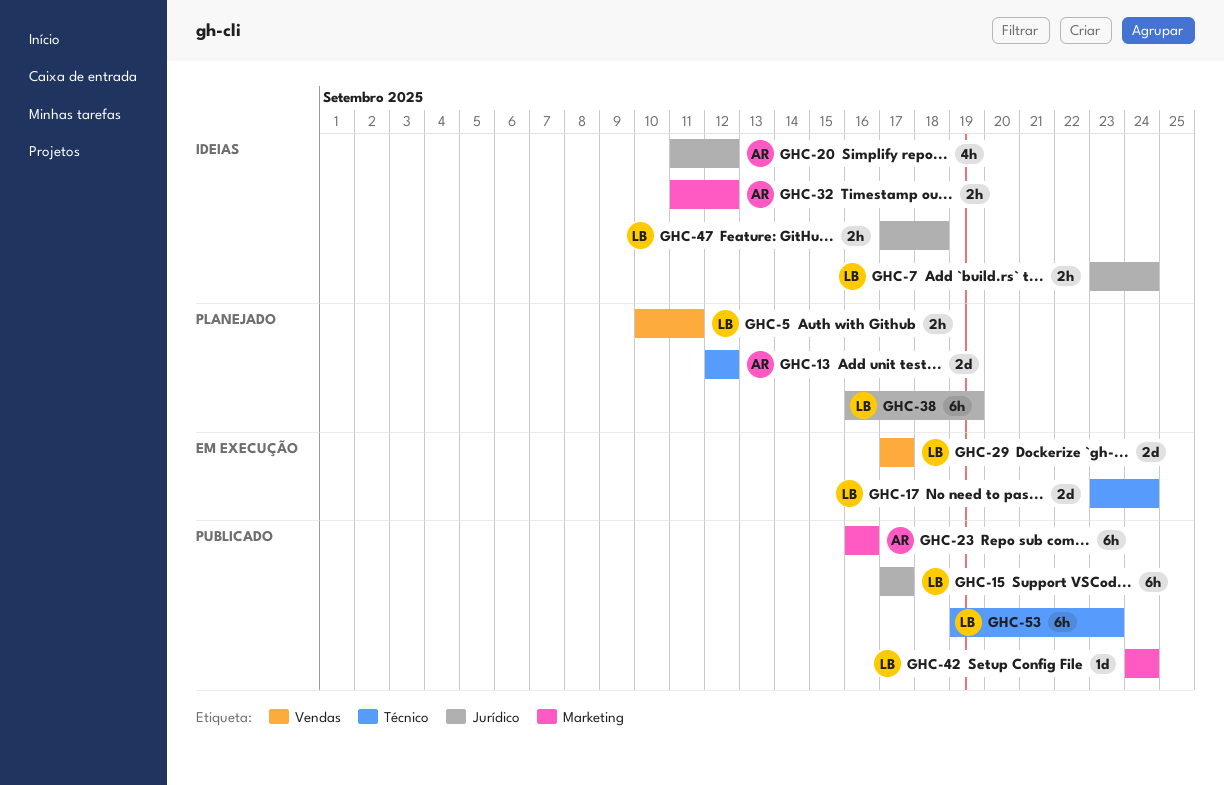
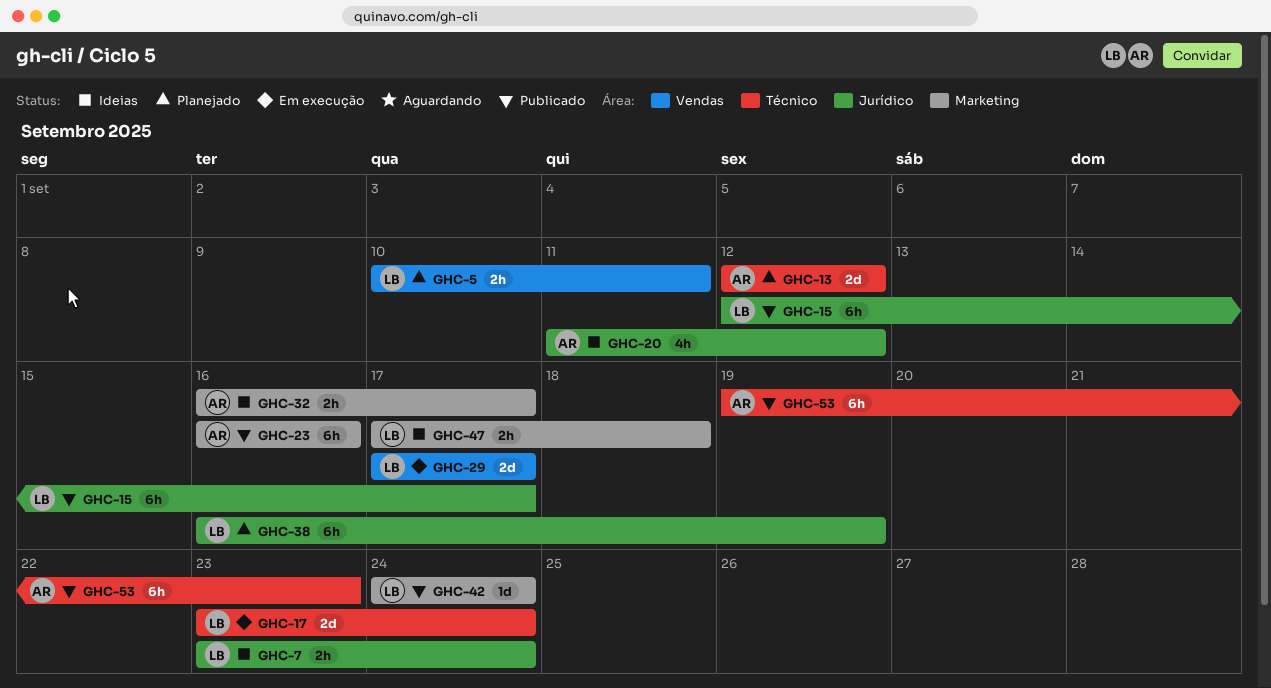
GHC-15, start: Sep 17 -> Sep 12
GHC-32, start: Sep 11 -> Sep 16
GHC-32, due: Sep 12 -> Sep 17
GHC-47, label: Jurídico -> Marketing
GHC-53, owner: LB -> AR

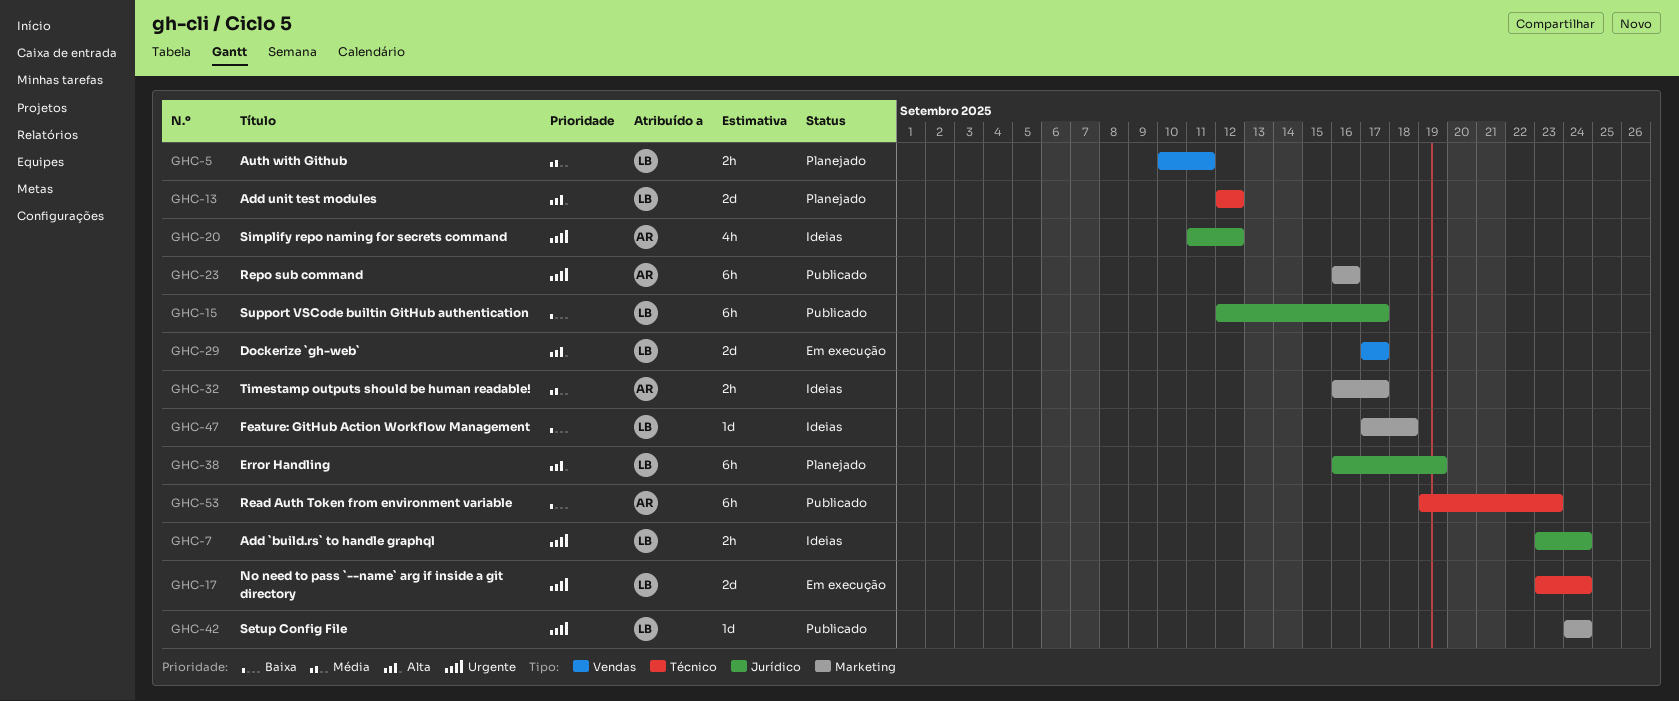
GHC-13, owner: AR -> LB
GHC-47, estimate: 2h -> 1d

